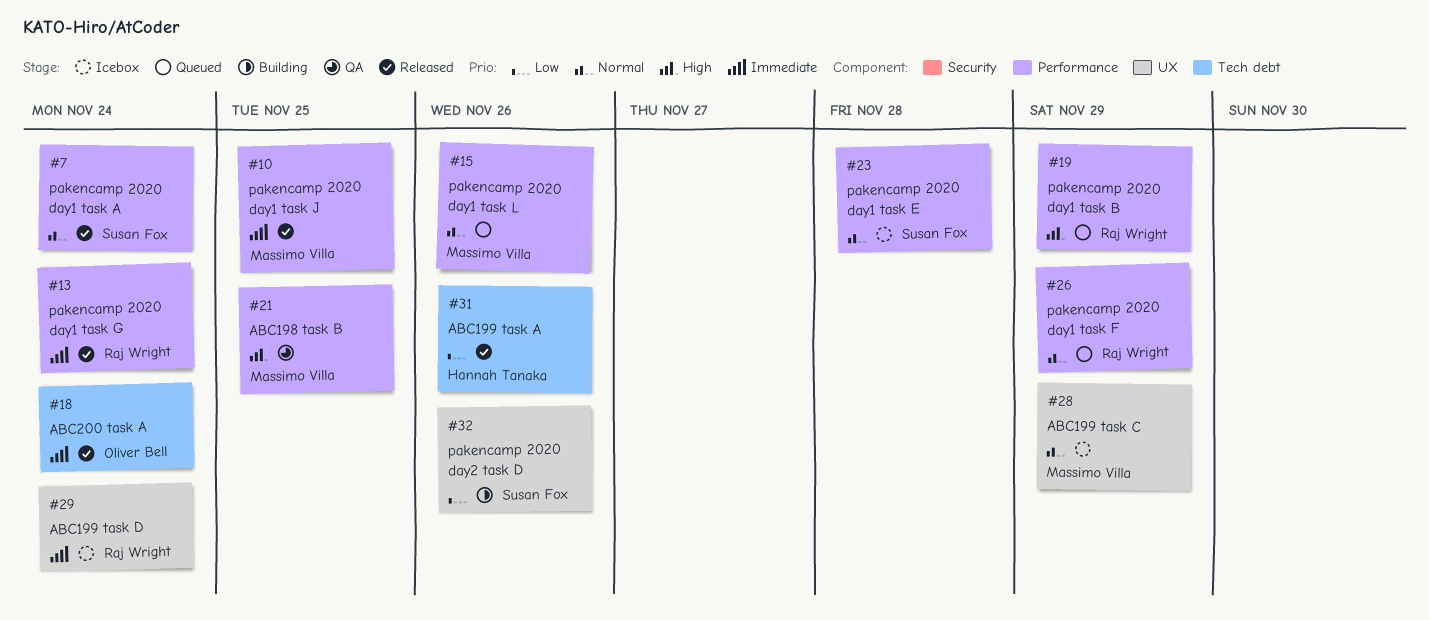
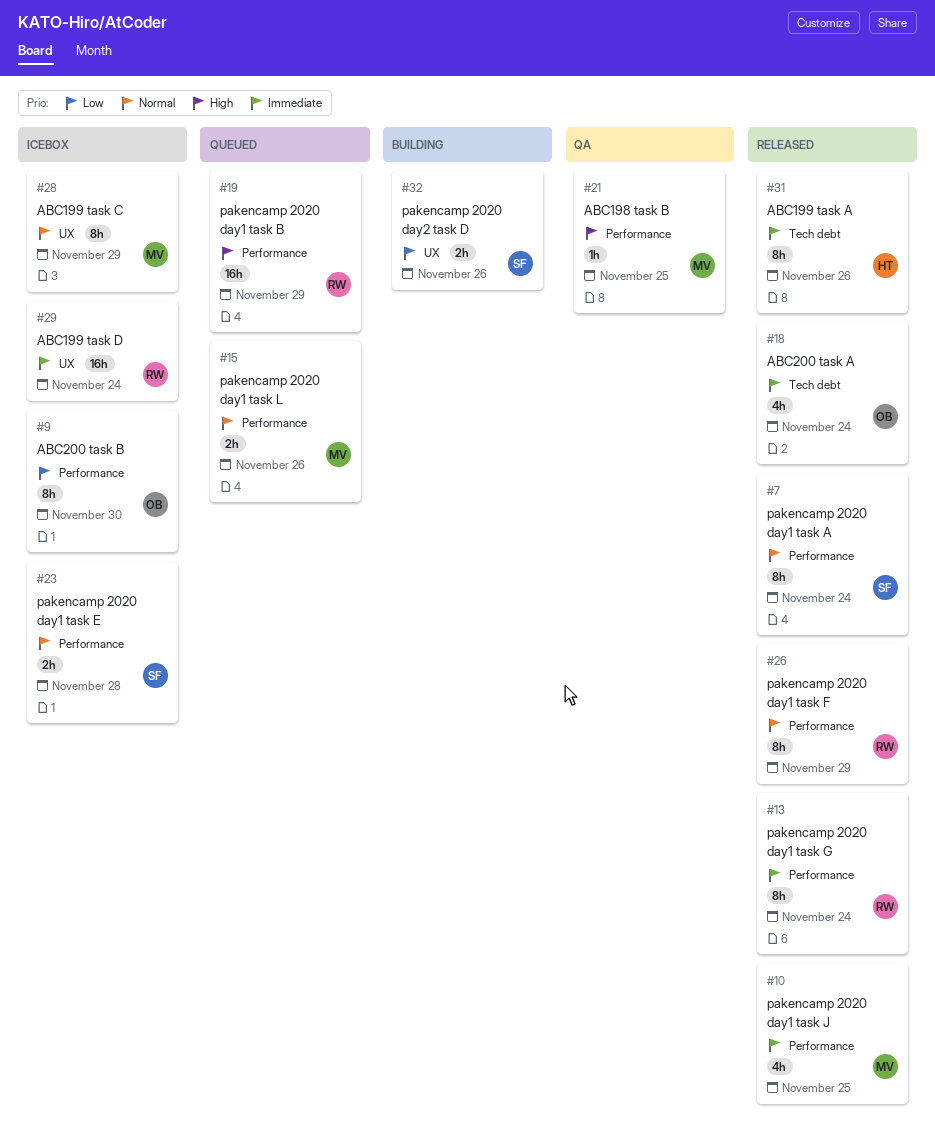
#9: none -> present
#26, status: Queued -> Released
#31, priority: Low -> Immediate

